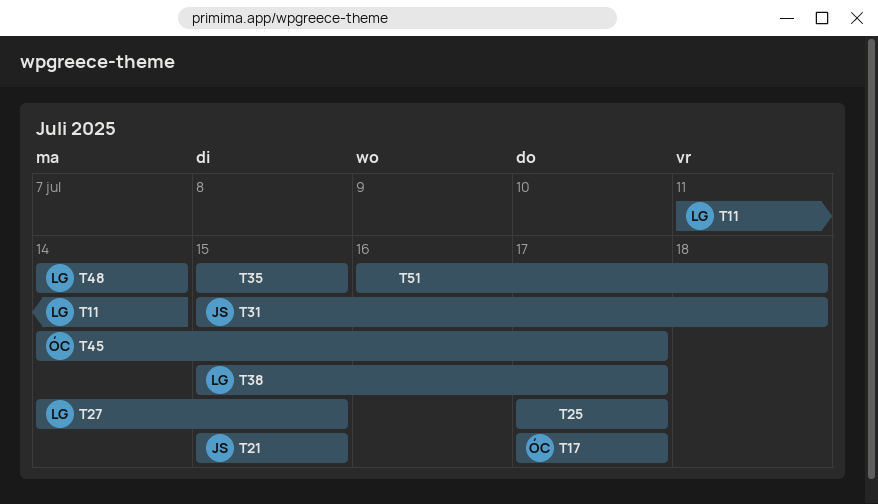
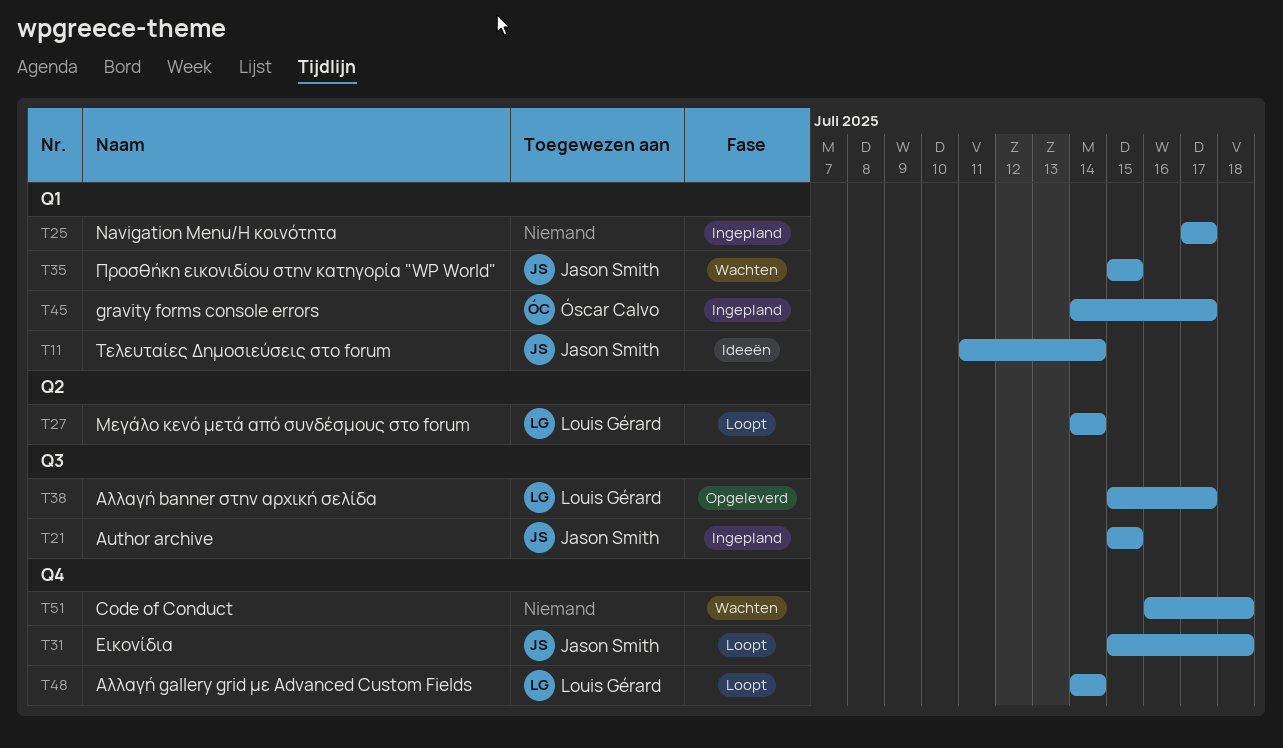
T11, owner: Louis Gérard -> Jason Smith
T17: present -> none
T27, due: Jul 15 -> Jul 14
T35, owner: none -> Jason Smith

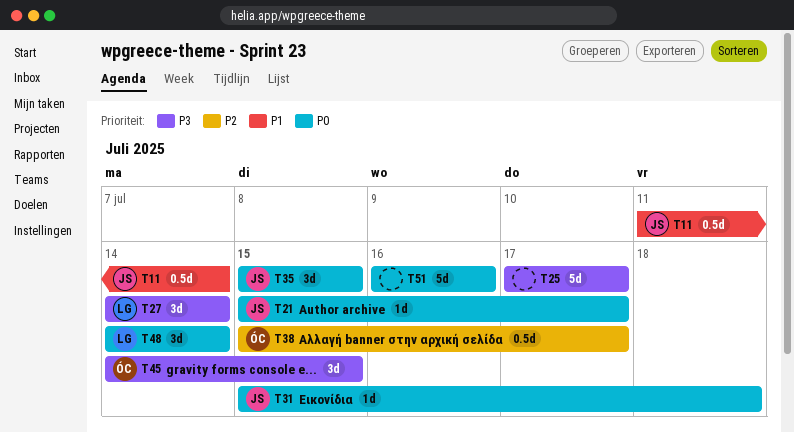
T21, due: Jul 15 -> Jul 17
T38, owner: Louis Gérard -> Óscar Calvo
T45, due: Jul 17 -> Jul 15
T51, due: Jul 18 -> Jul 16

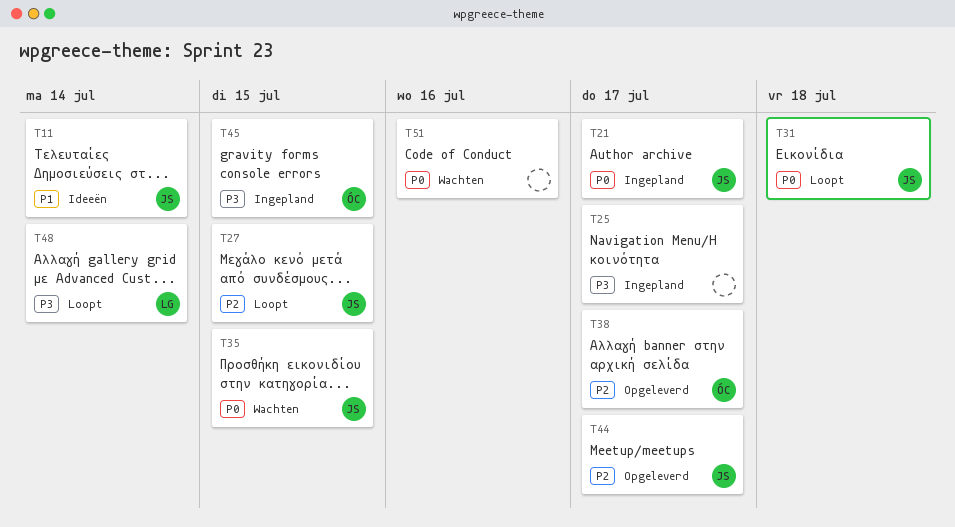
T27, owner: LG -> JS
T27, priority: P3 -> P2
T27, due: Jul 14 -> Jul 15
T44: none -> present
T48, priority: P0 -> P3

